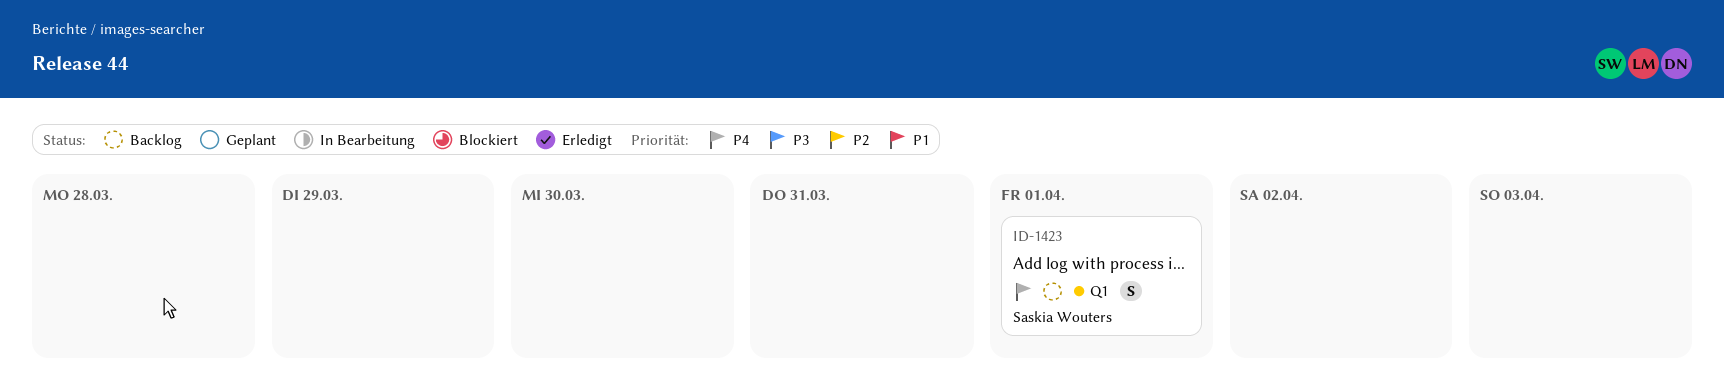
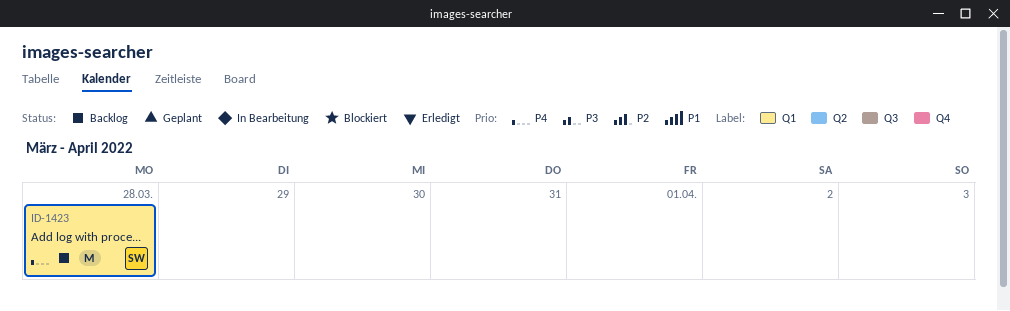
ID-1423, estimate: S -> M
ID-1423, due: Apr 1 -> Mar 28

